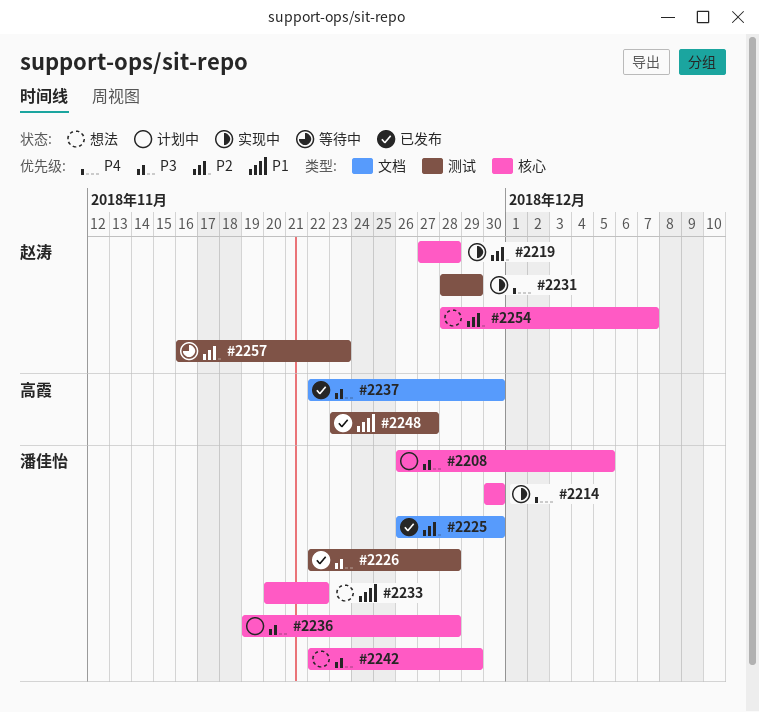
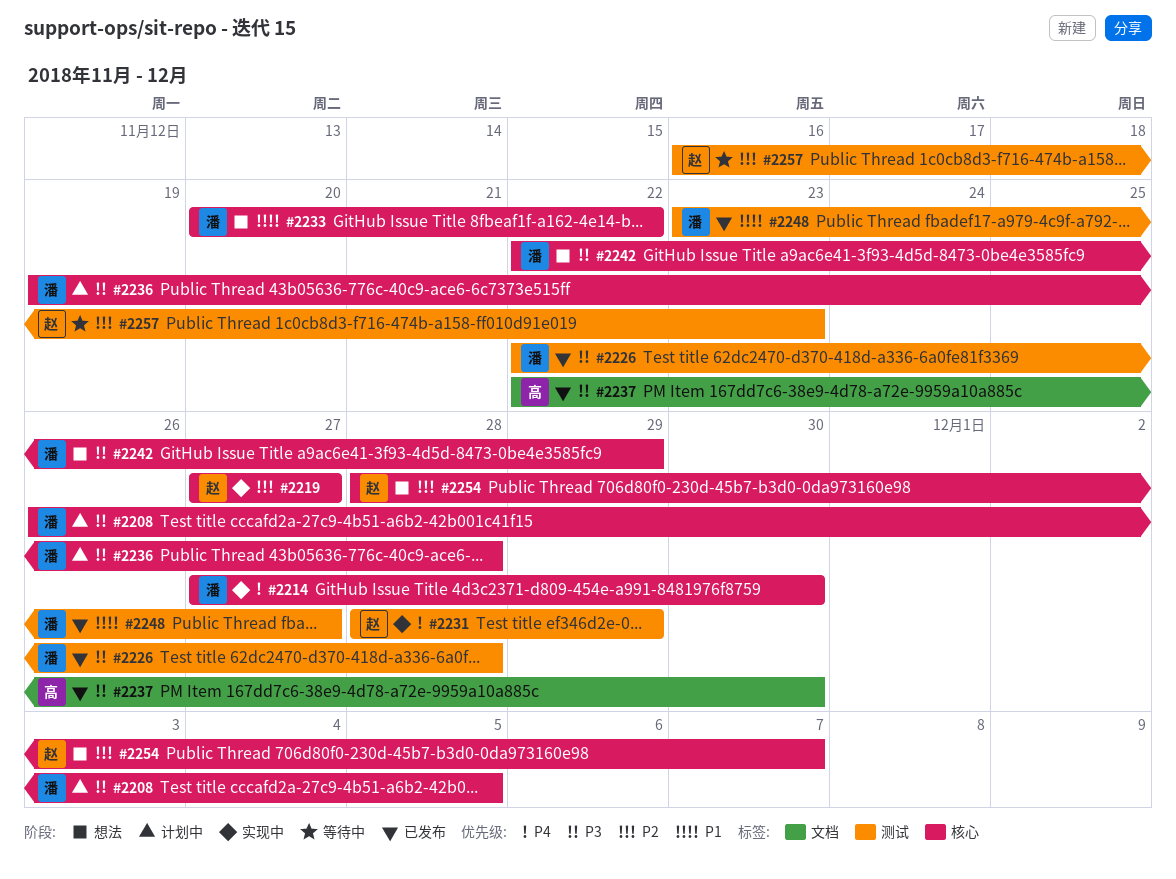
#2214, start: Nov 30 -> Nov 27
#2219, due: Nov 28 -> Nov 27
#2225: present -> none
#2248, owner: 高霞 -> 潘佳怡

